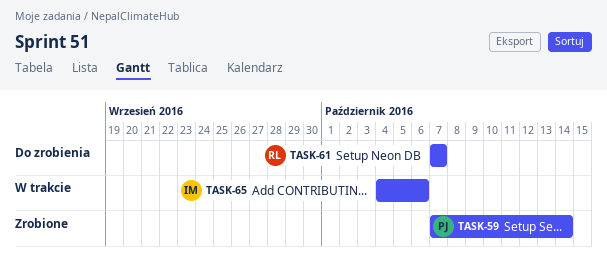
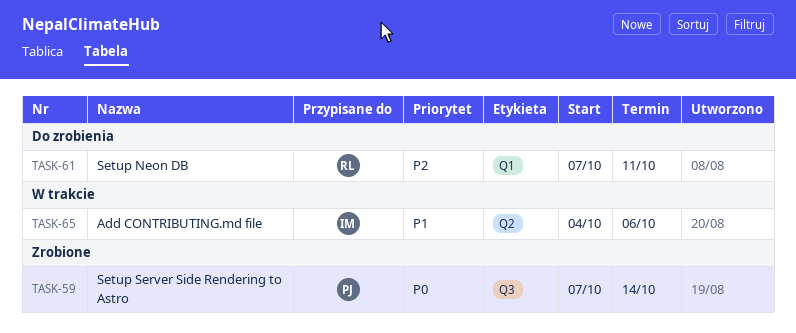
TASK-61, due: Oct 7 -> Oct 11

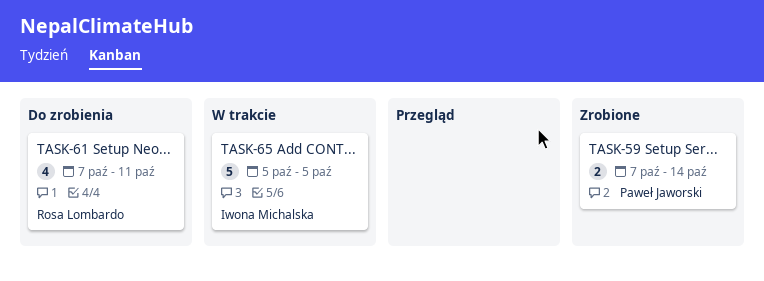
TASK-65, start: Oct 4 -> Oct 5
TASK-65, due: Oct 6 -> Oct 5

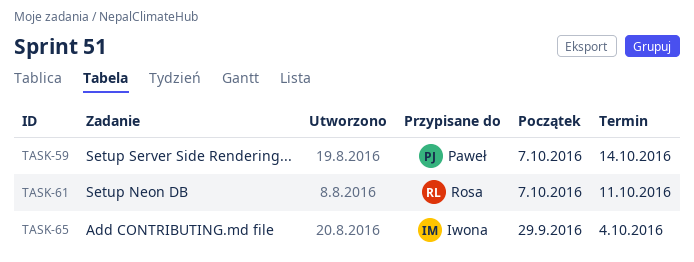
TASK-65, start: Oct 5 -> Sep 29
TASK-65, due: Oct 5 -> Oct 4

